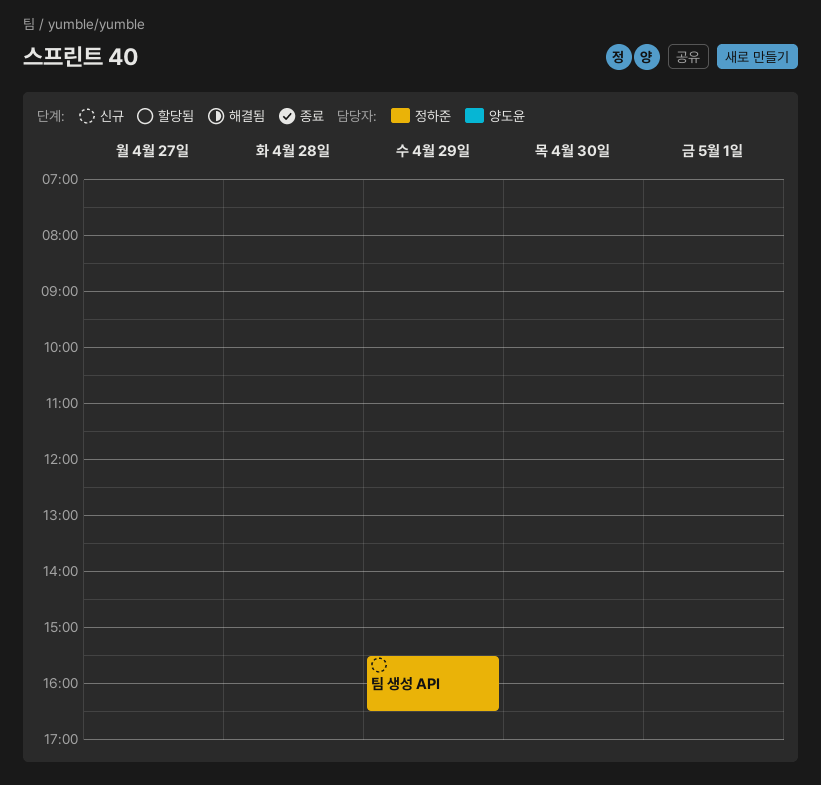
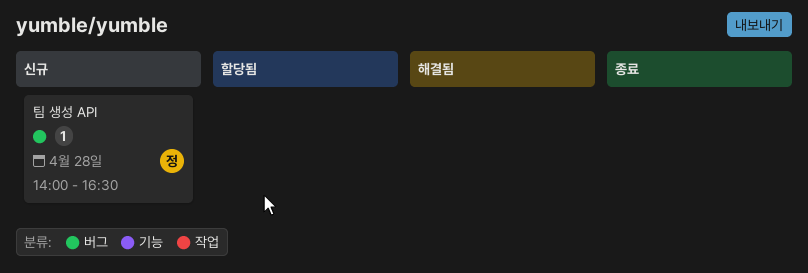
팀 생성 API, day: Apr 29 -> Apr 28
팀 생성 API, begins: 15:30 -> 14:00

